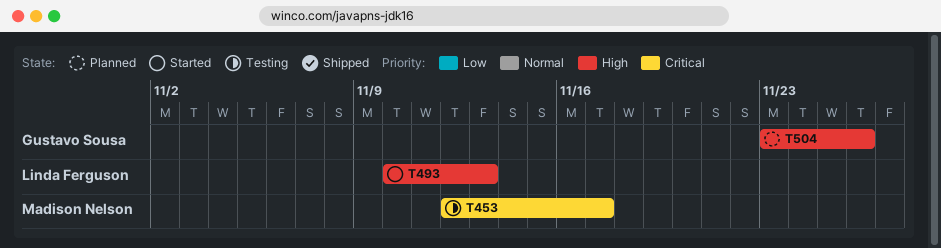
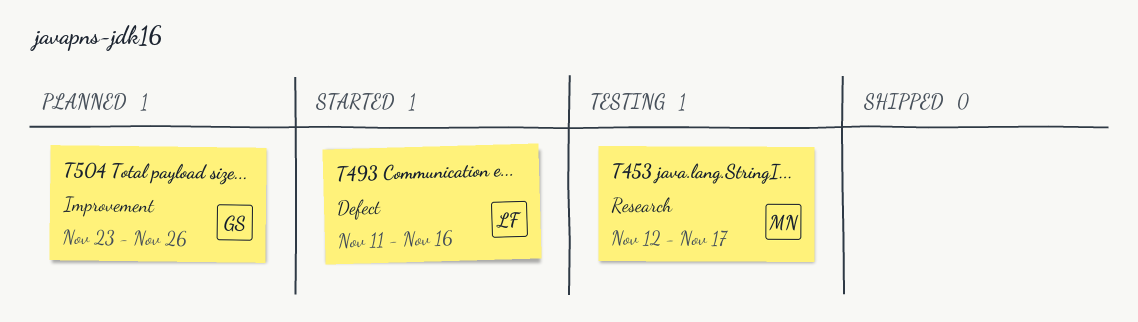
T493, start: Nov 10 -> Nov 11
T493, due: Nov 13 -> Nov 16

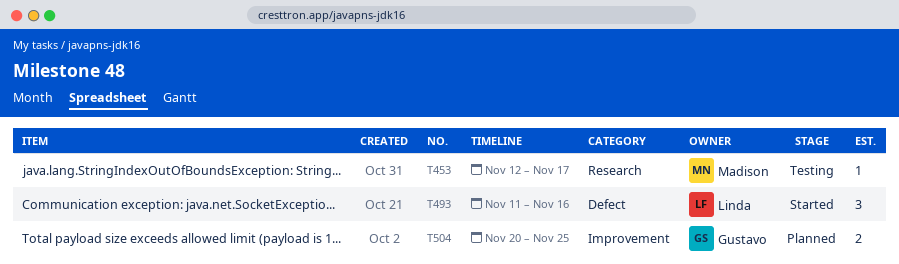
T504, start: Nov 23 -> Nov 20
T504, due: Nov 26 -> Nov 25

